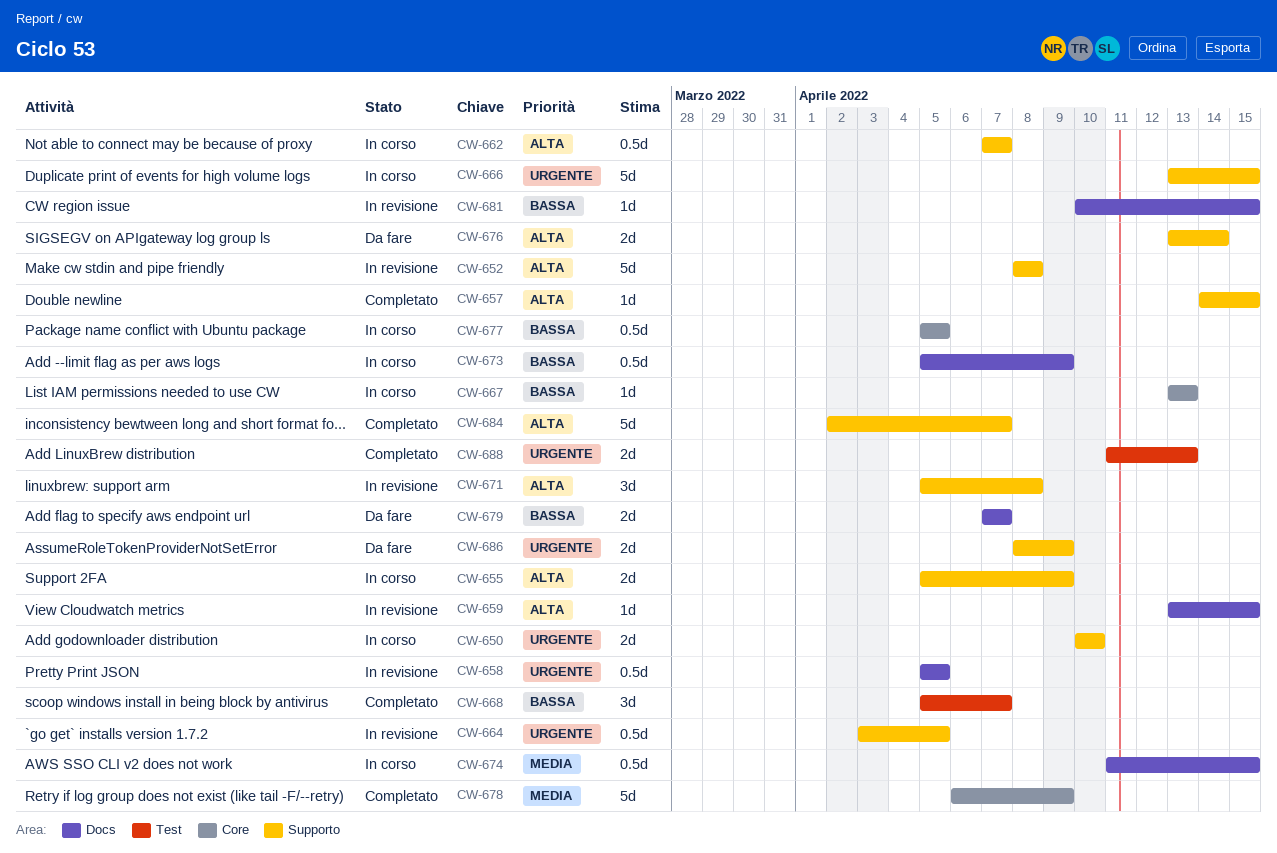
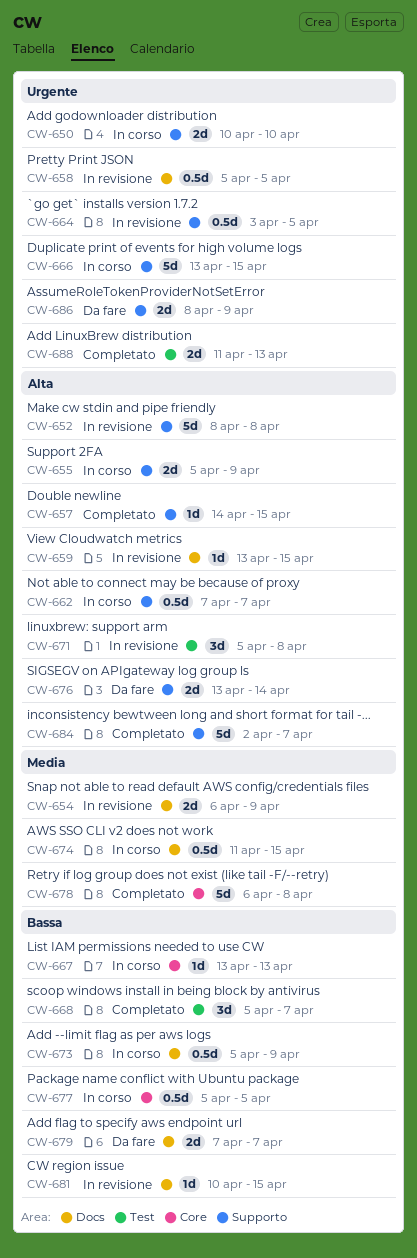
CW-654: none -> present
CW-671, label: Supporto -> Test
CW-678, due: Apr 9 -> Apr 8

